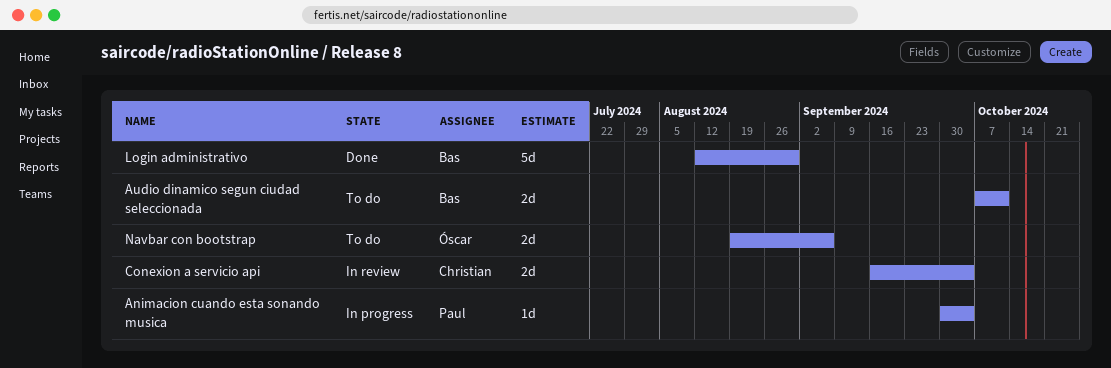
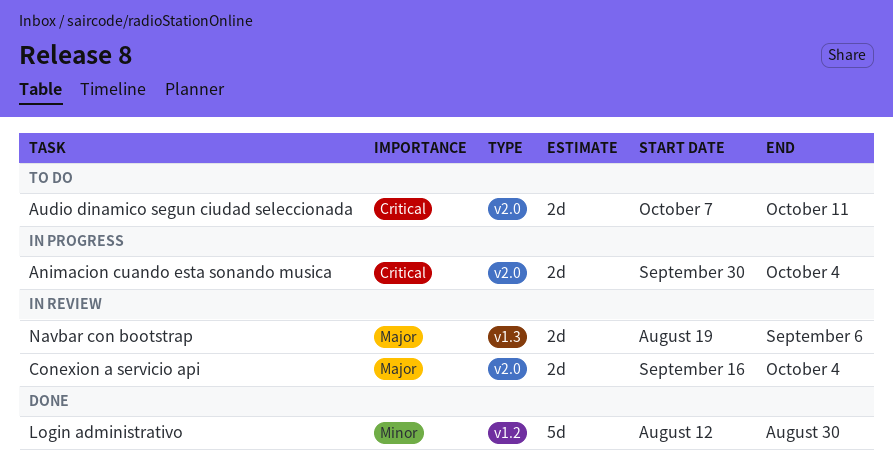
Animacion cuando esta sonando musica, estimate: 1d -> 2d
Navbar con bootstrap, status: To do -> In review

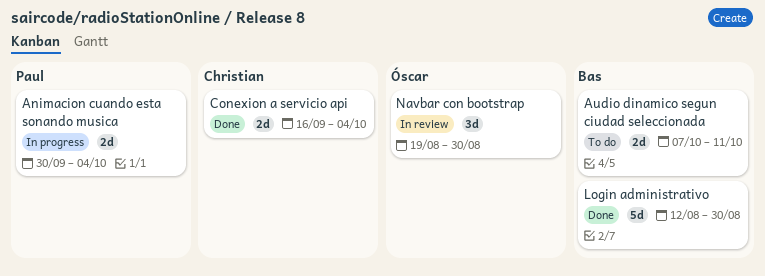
Conexion a servicio api, status: In review -> Done
Navbar con bootstrap, estimate: 2d -> 3d
Navbar con bootstrap, due: Sep 6 -> Aug 30

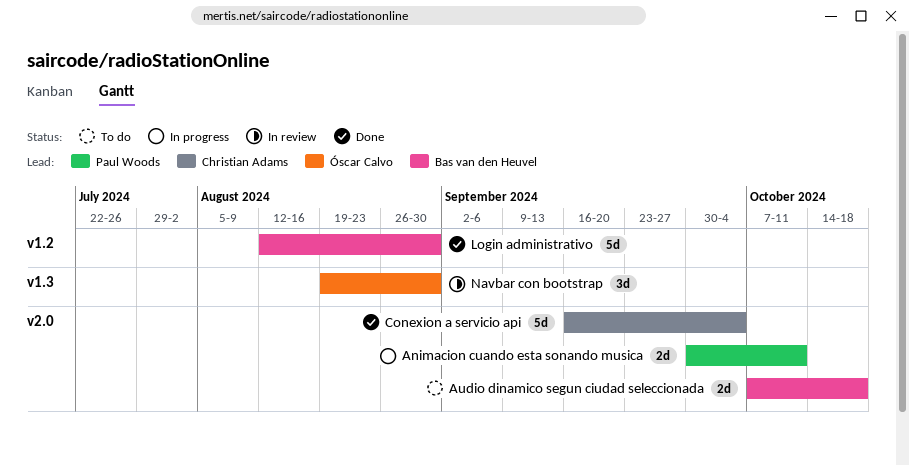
Animacion cuando esta sonando musica, due: Oct 4 -> Oct 11
Audio dinamico segun ciudad seleccionada, due: Oct 11 -> Oct 18
Conexion a servicio api, estimate: 2d -> 5d

